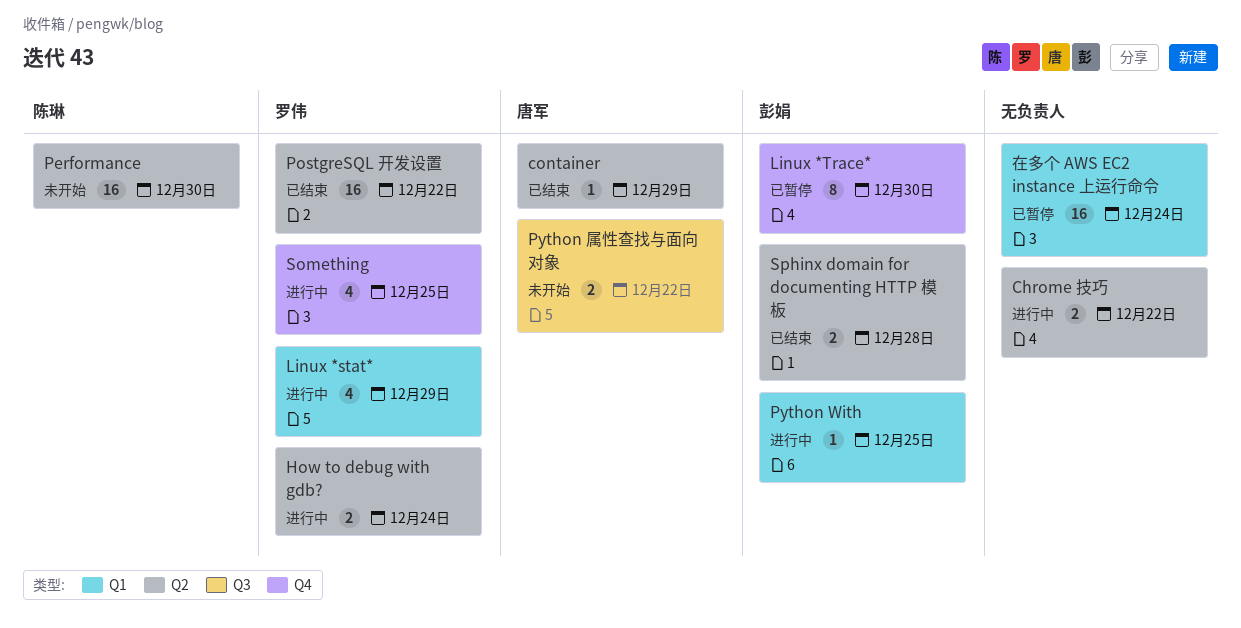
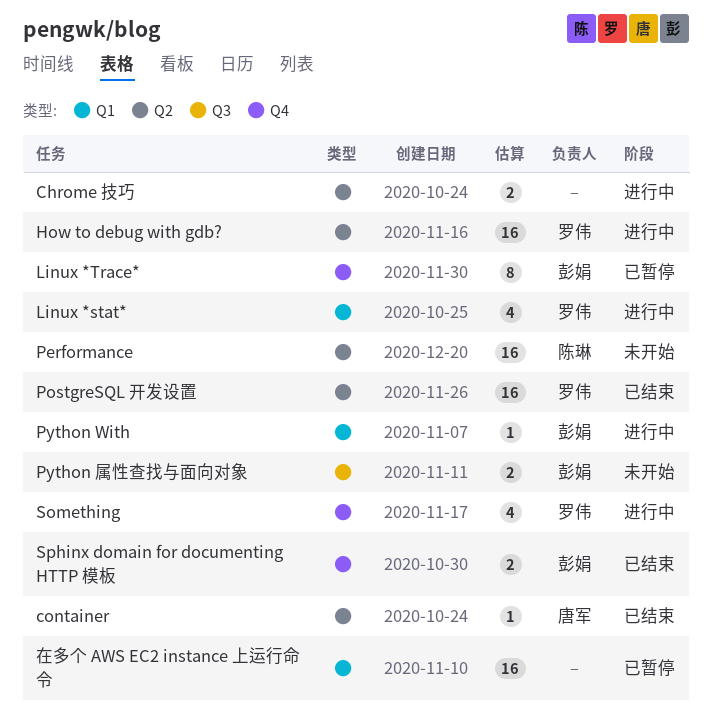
How to debug with gdb?, estimate: 2 -> 16
Python 属性查找与面向对象, owner: 唐军 -> 彭娟
Sphinx domain for documenting HTTP 模板, label: Q2 -> Q4

